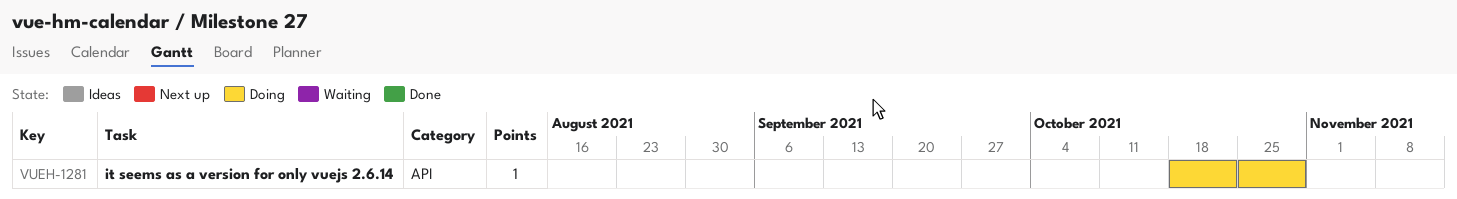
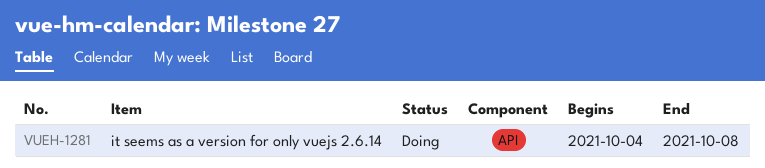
VUEH-1281, start: Oct 18 -> Oct 4
VUEH-1281, due: Oct 29 -> Oct 8

